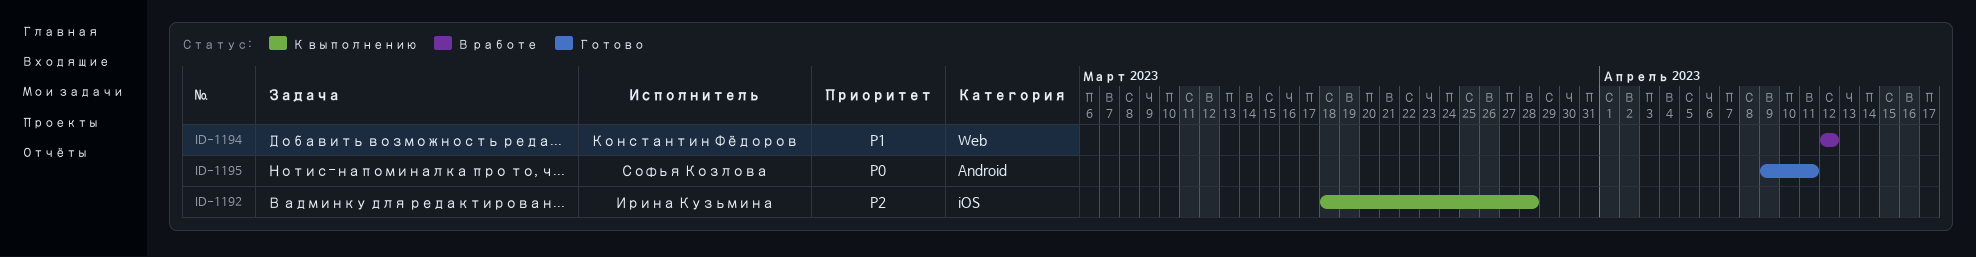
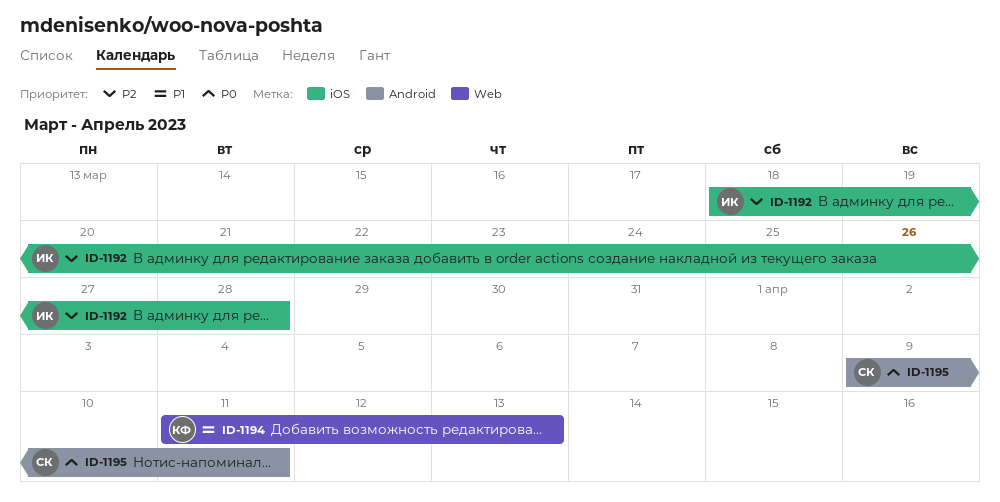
ID-1194, start: Apr 12 -> Apr 11
ID-1194, due: Apr 12 -> Apr 13

